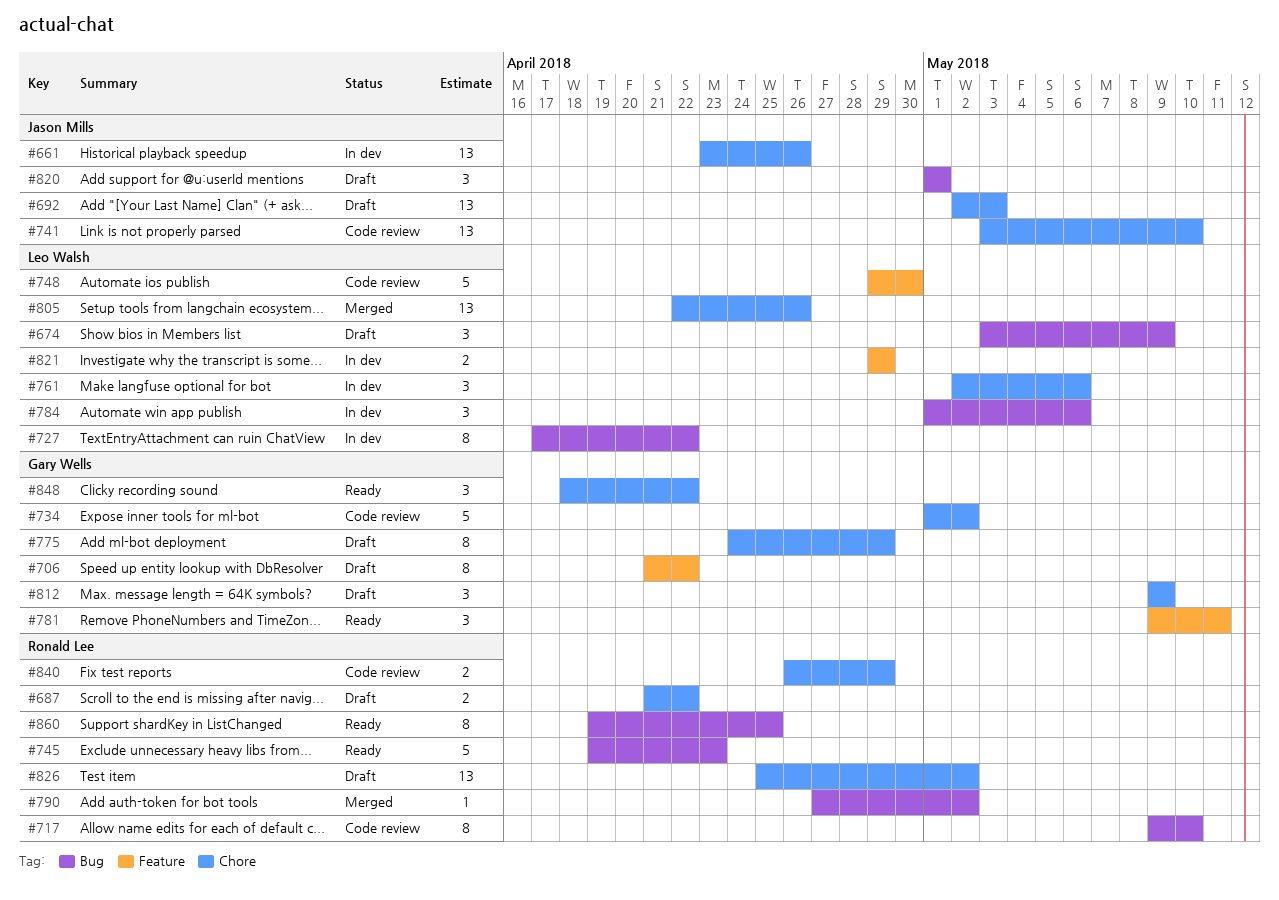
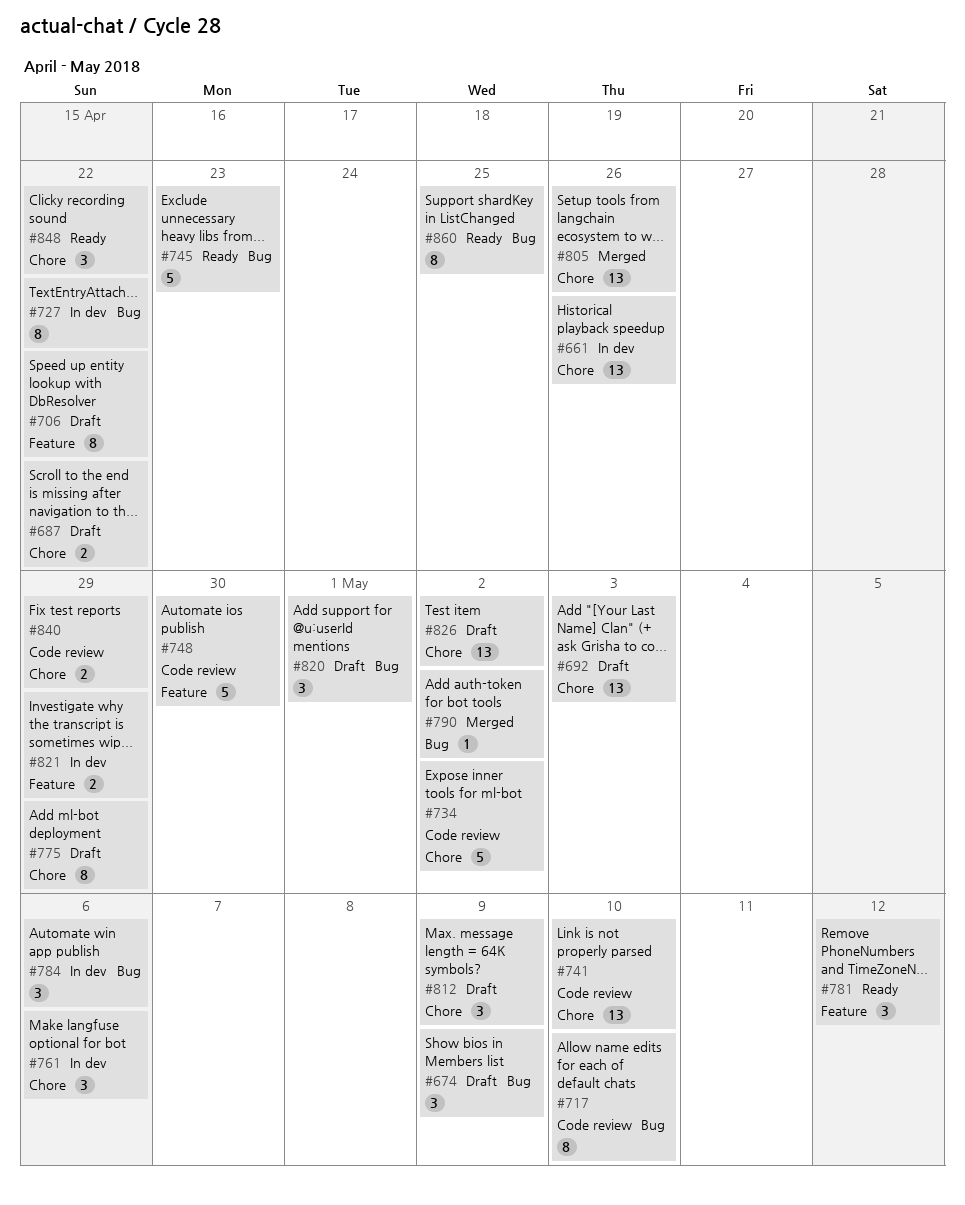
#781, due: May 11 -> May 12

